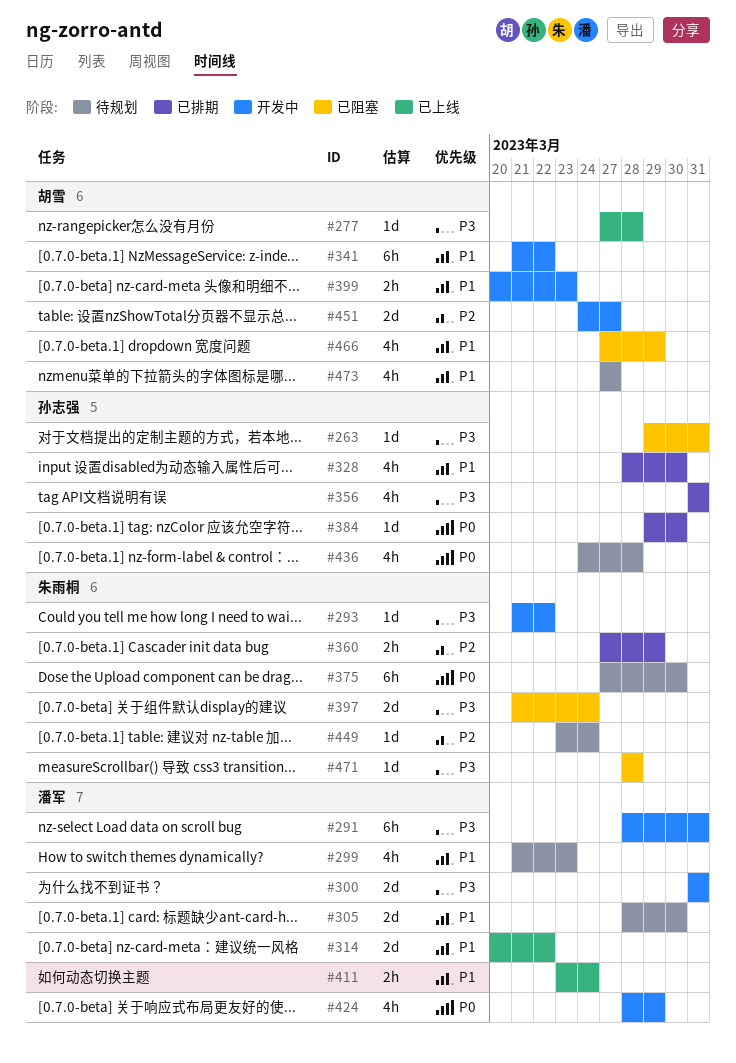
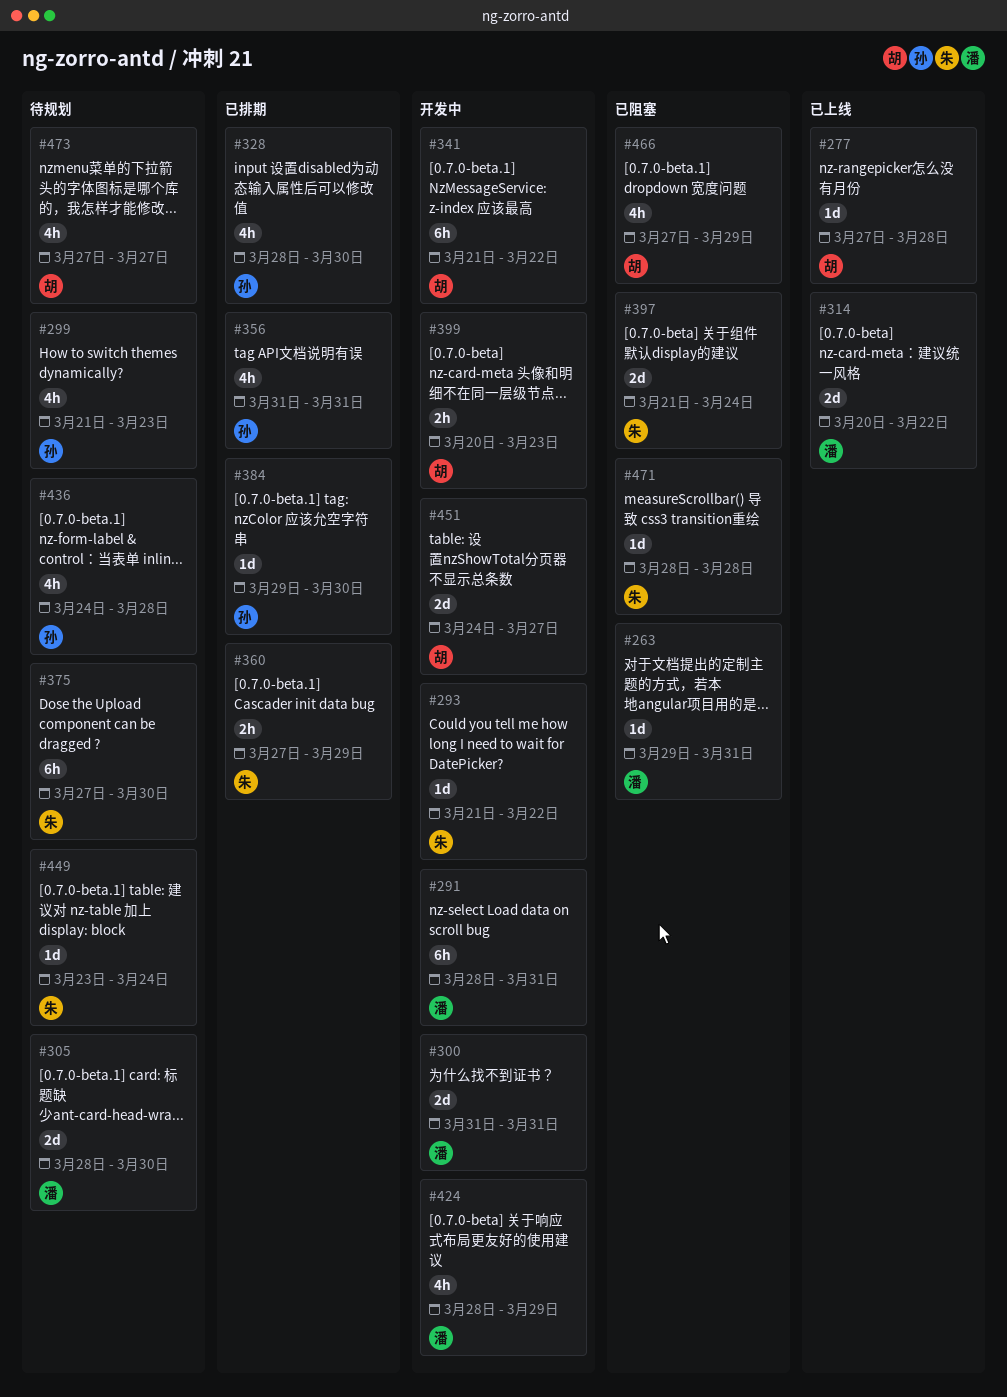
#263, owner: 孙志强 -> 潘军
#299, owner: 潘军 -> 孙志强
#411: present -> none

